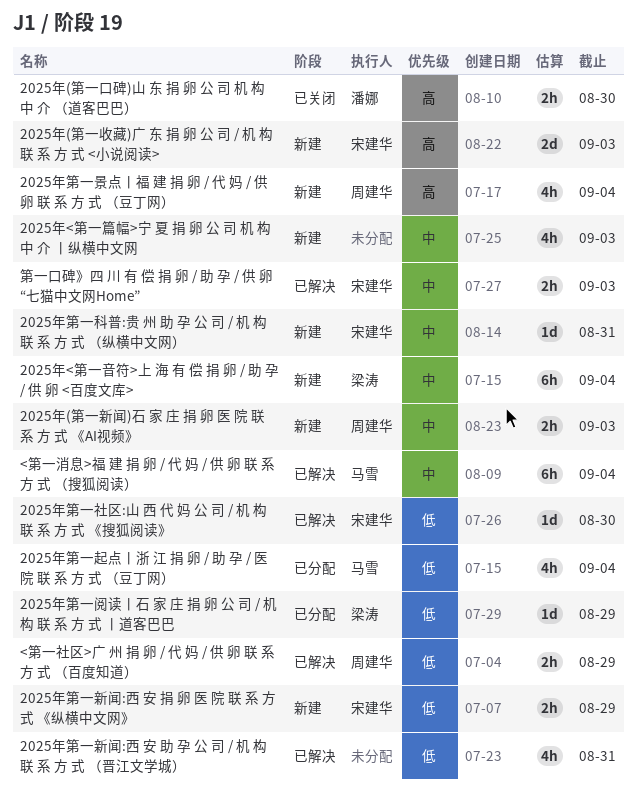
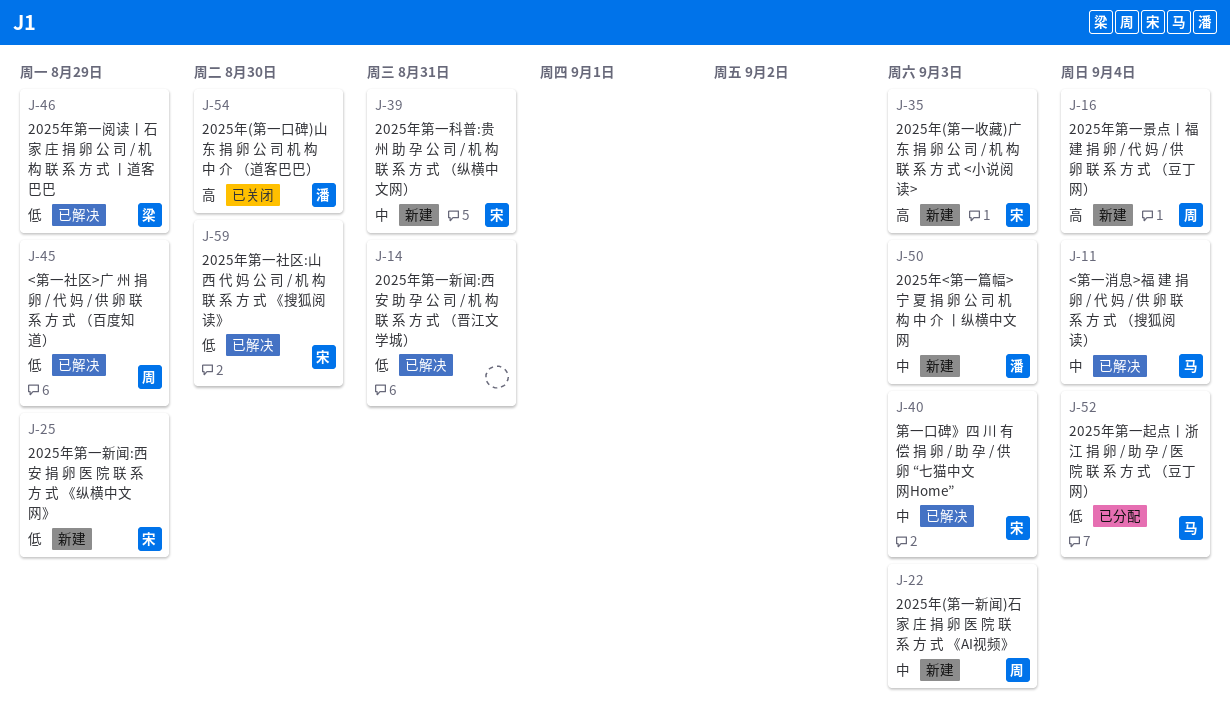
2025年<第一篇幅>宁 夏 捐 卵 公 司 机 构 中 介 丨纵横中文网, owner: none -> 潘娜
2025年<第一音符>上 海 有 偿 捐 卵 / 助 孕 / 供 卵 <百度文库>: present -> none
2025年第一阅读丨石 家 庄 捐 卵 公 司 / 机 构 联 系 方 式 丨道客巴巴, status: 已分配 -> 已解决

